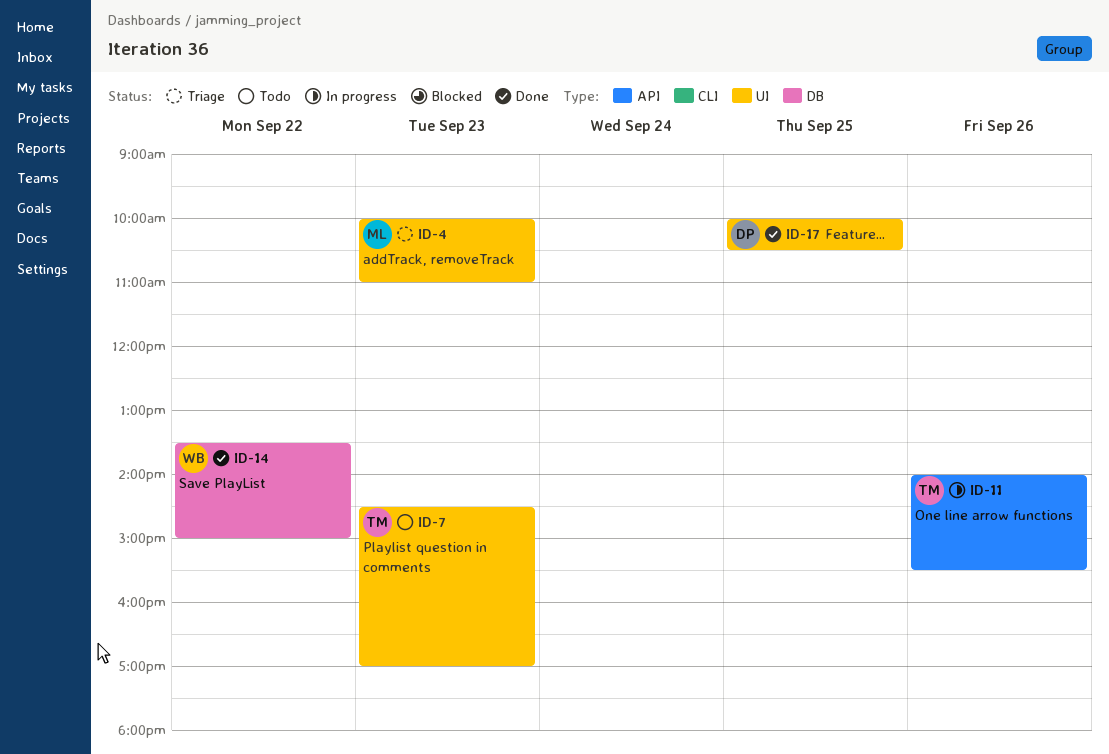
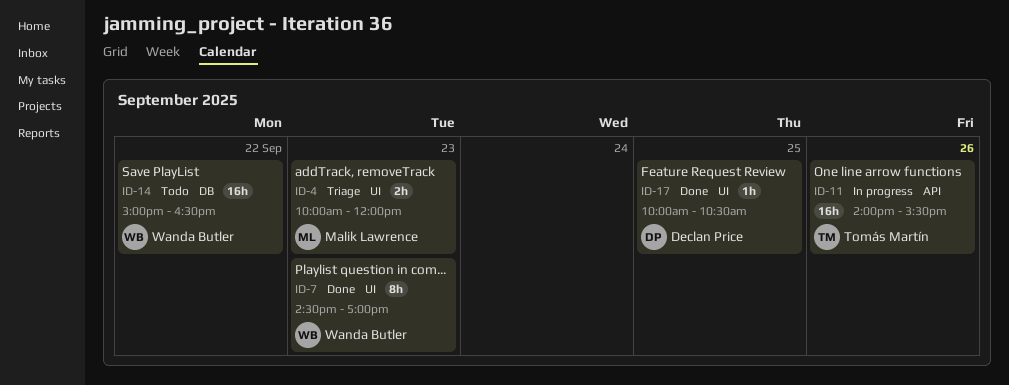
ID-4, ends: 11:00 -> 12:00
ID-7, status: Todo -> Done
ID-7, owner: Tomás Martín -> Wanda Butler
ID-14, status: Done -> Todo
ID-14, begins: 13:30 -> 15:00
ID-14, ends: 15:00 -> 16:30

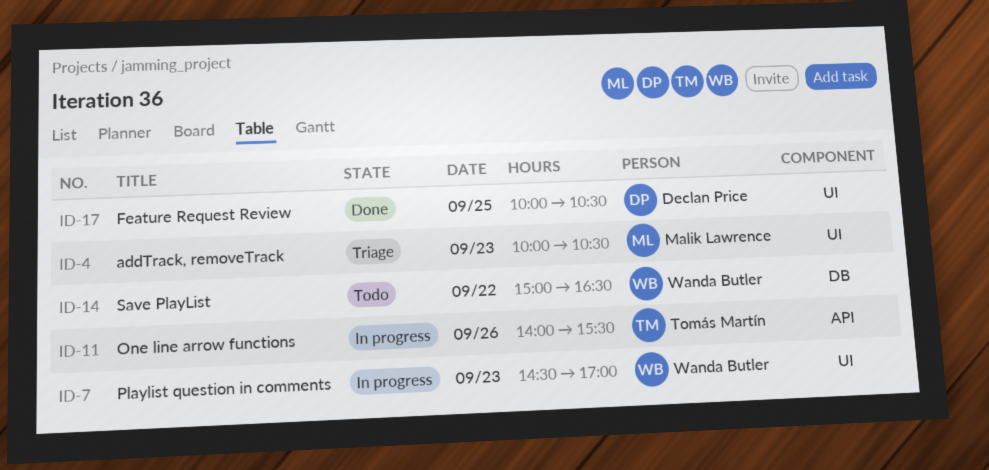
ID-4, ends: 12:00 -> 10:30
ID-7, status: Done -> In progress

